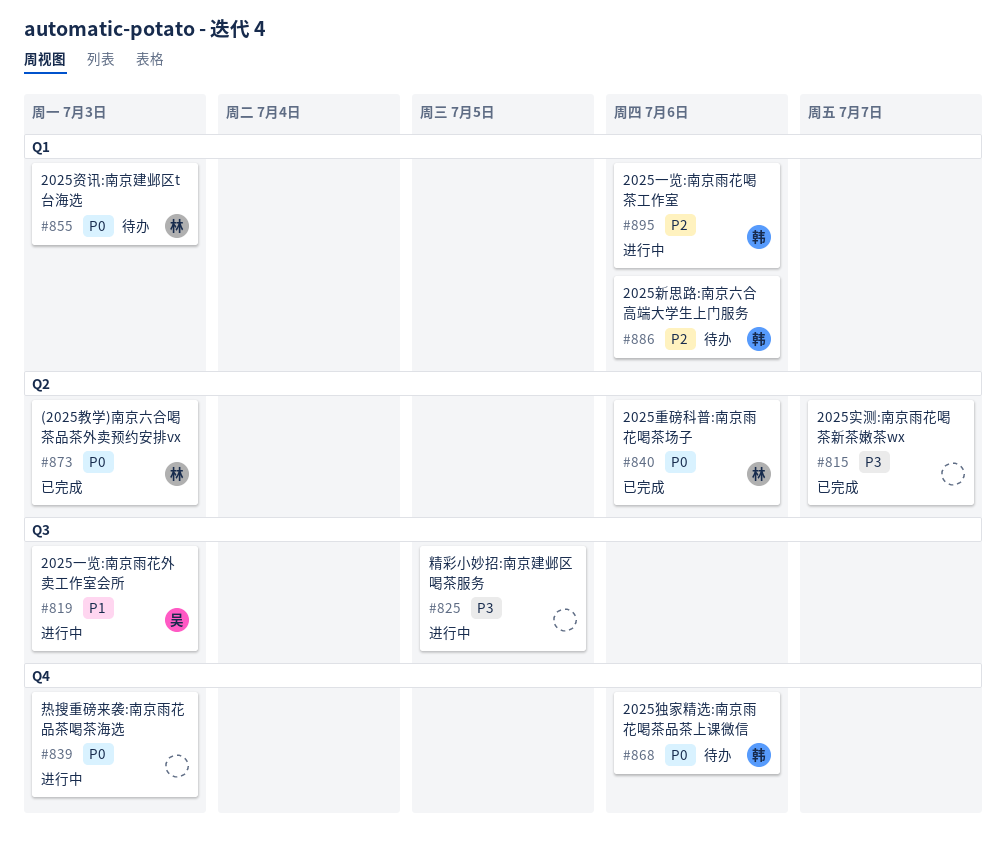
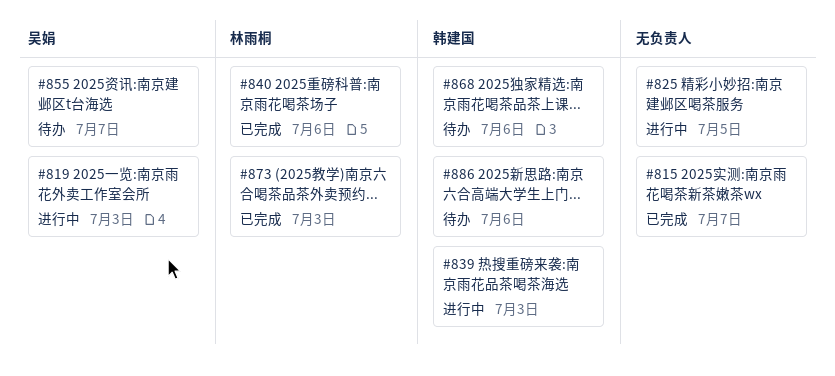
#839, owner: none -> 韩建国
#855, owner: 林雨桐 -> 吴娟
#855, due: Jul 3 -> Jul 7
#895: present -> none

